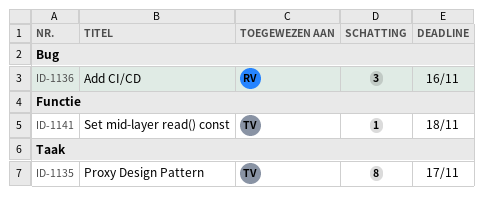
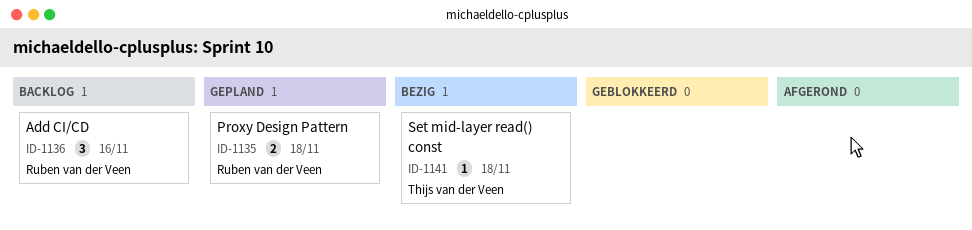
ID-1135, owner: Thijs van der Veen -> Ruben van der Veen
ID-1135, estimate: 8 -> 2
ID-1135, due: Nov 17 -> Nov 18

